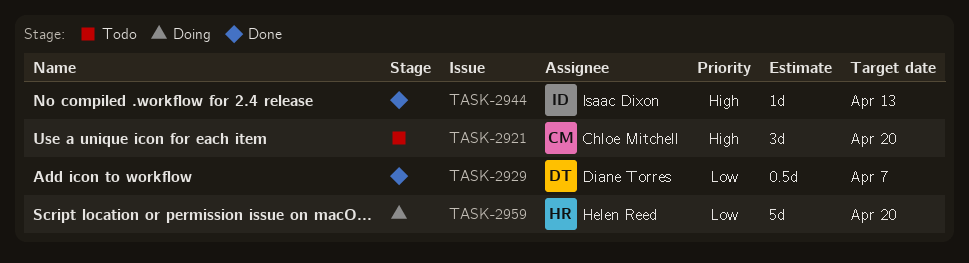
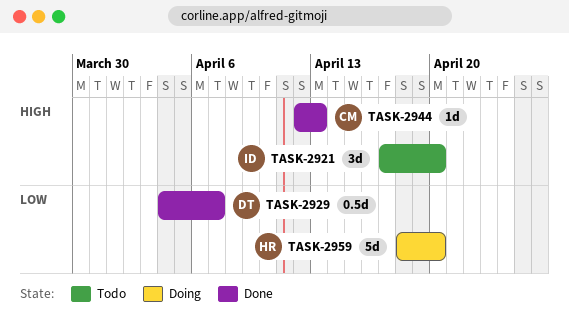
TASK-2921, owner: Chloe Mitchell -> Isaac Dixon
TASK-2944, owner: Isaac Dixon -> Chloe Mitchell

